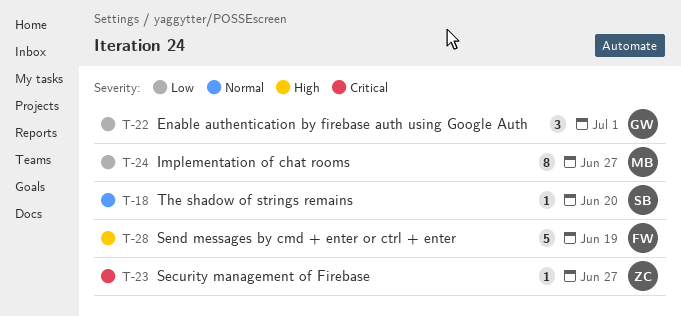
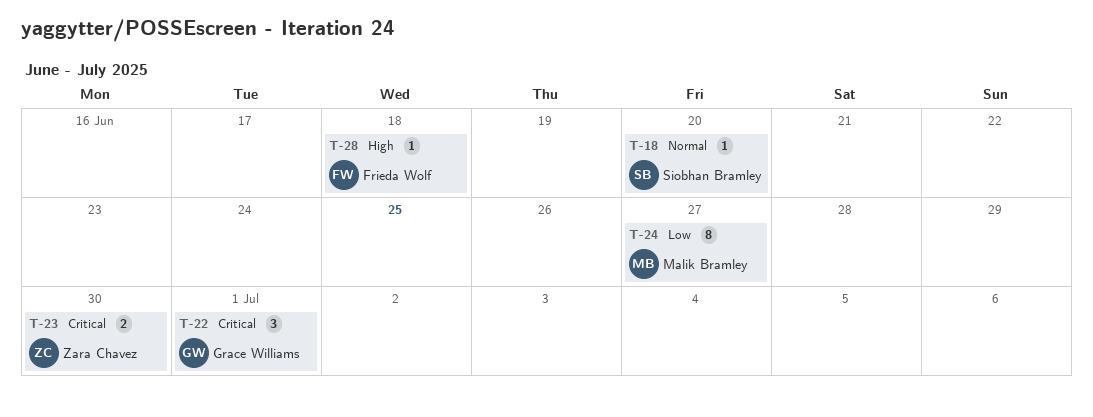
T-22, priority: Low -> Critical
T-23, estimate: 1 -> 2
T-23, due: Jun 27 -> Jun 30
T-28, estimate: 5 -> 1
T-28, due: Jun 19 -> Jun 18

